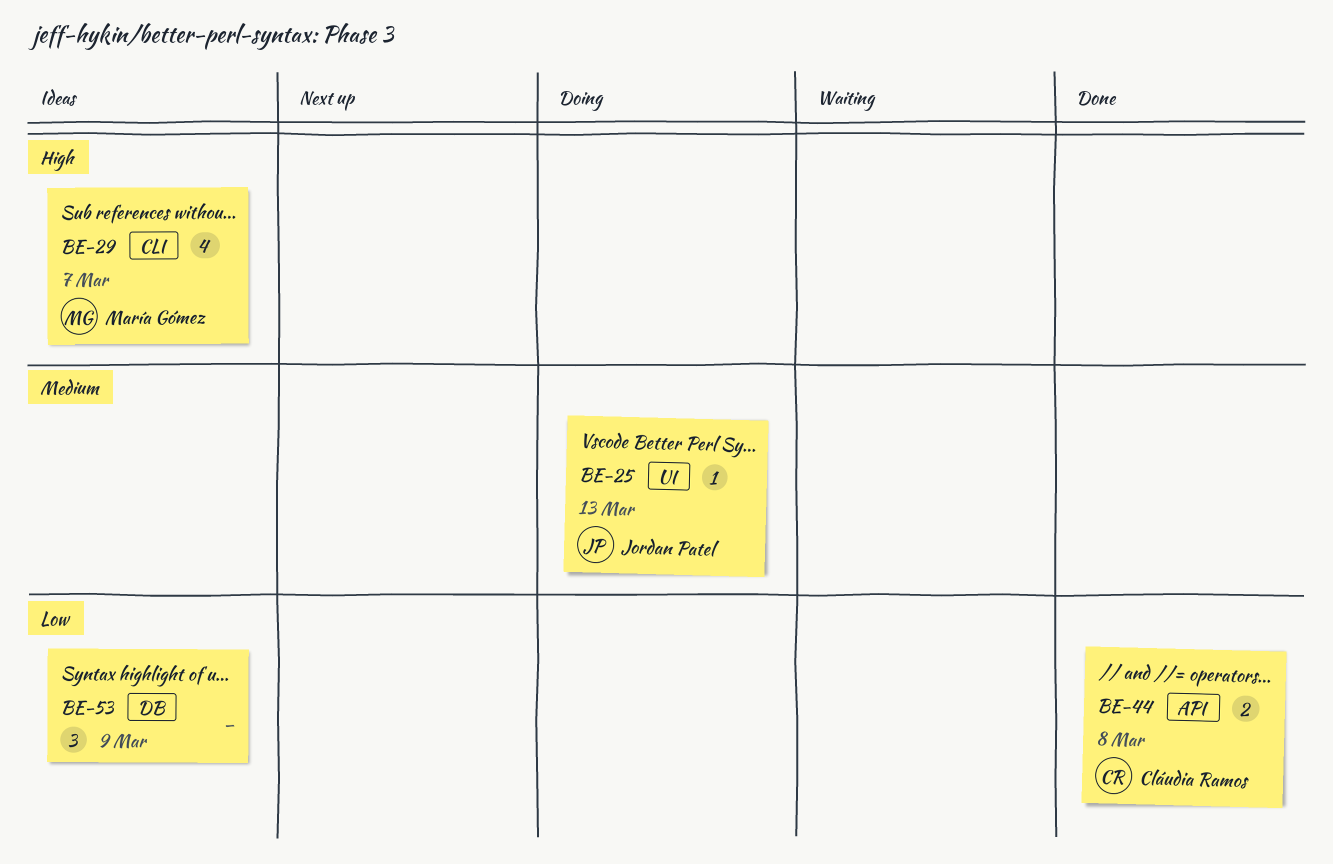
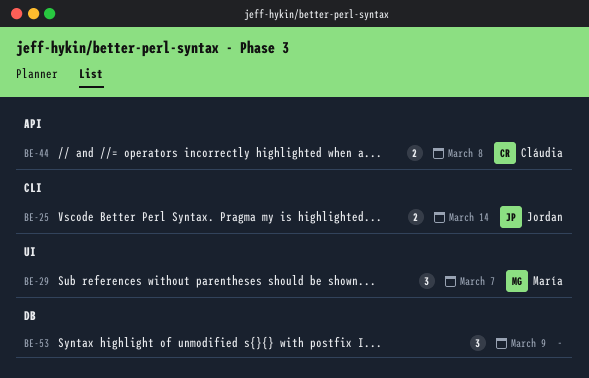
BE-25, label: UI -> CLI
BE-25, estimate: 1 -> 2
BE-25, due: Mar 13 -> Mar 14
BE-29, label: CLI -> UI
BE-29, estimate: 4 -> 3

